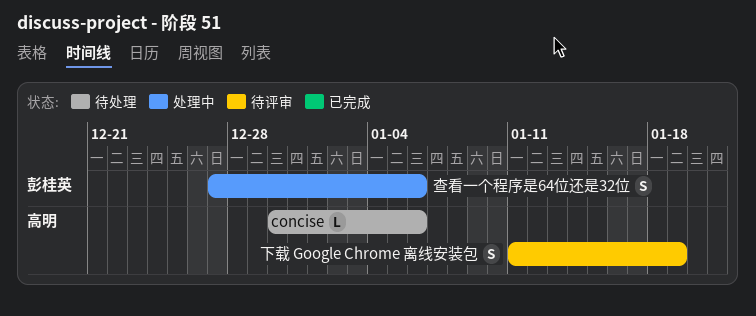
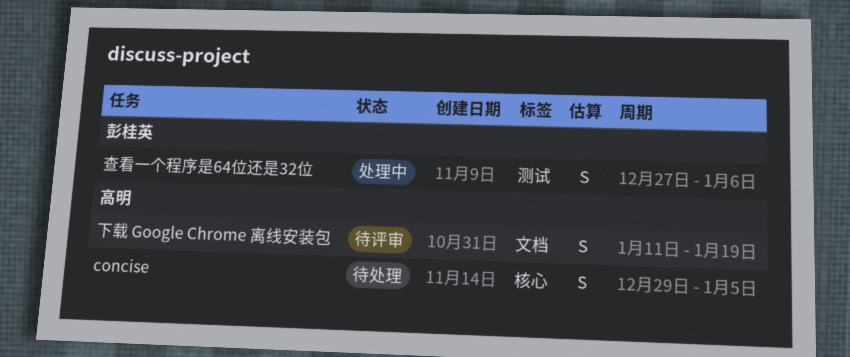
concise, estimate: L -> S
concise, start: Dec 30 -> Dec 29
concise, due: Jan 6 -> Jan 5

